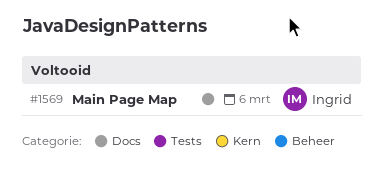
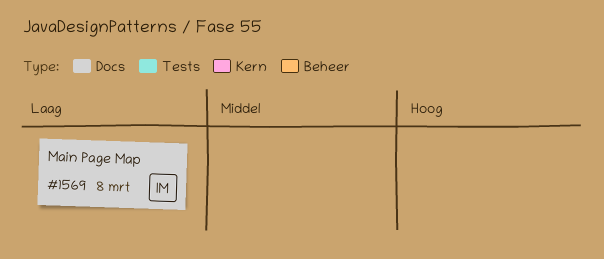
#1569, due: Mar 6 -> Mar 8

